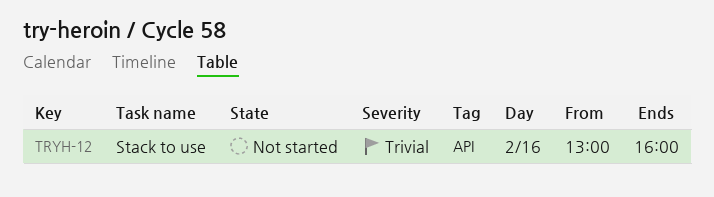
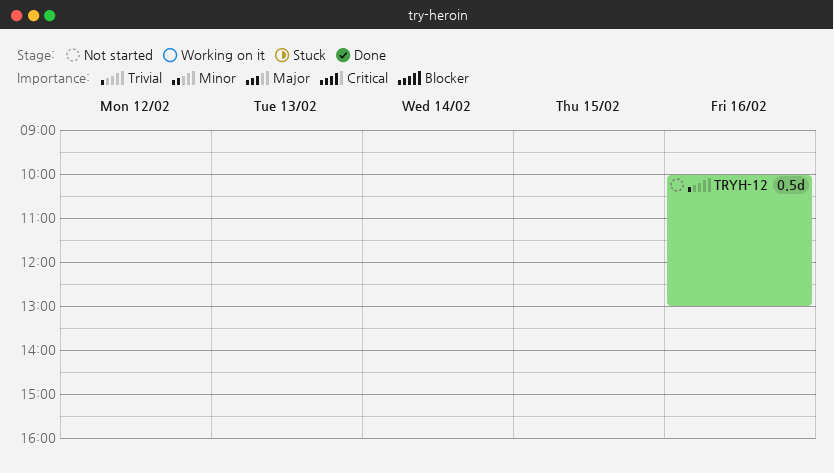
TRYH-12, begins: 13:00 -> 10:00
TRYH-12, ends: 16:00 -> 13:00

